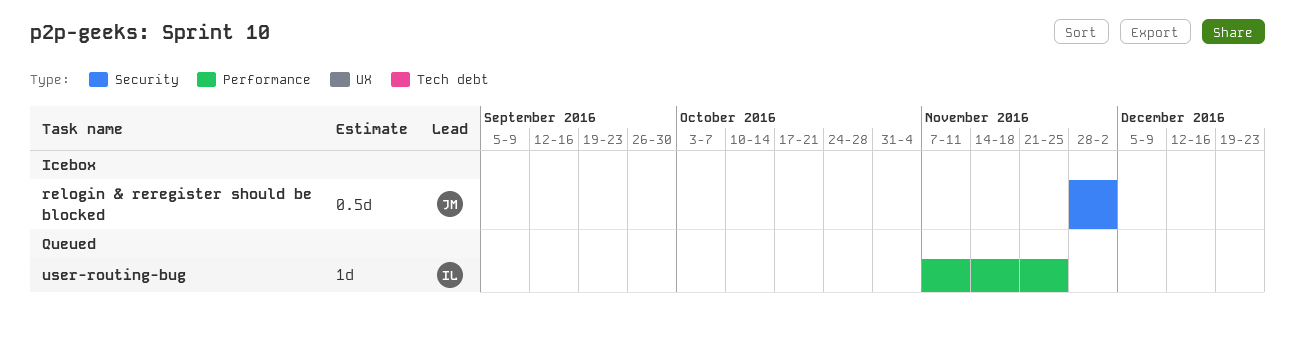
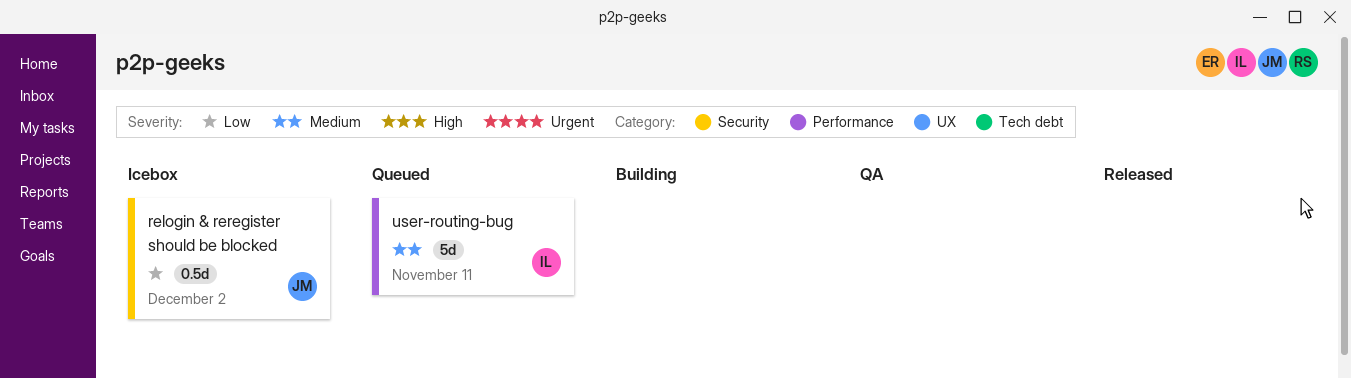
user-routing-bug, estimate: 1d -> 5d
user-routing-bug, due: Nov 25 -> Nov 11

